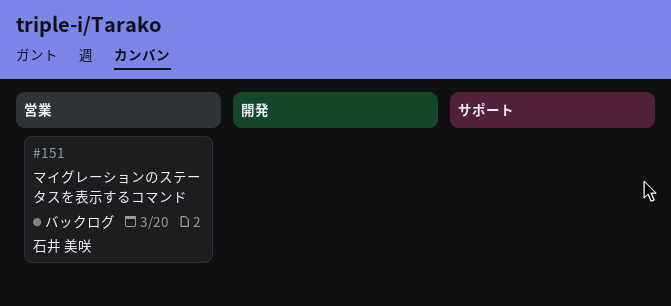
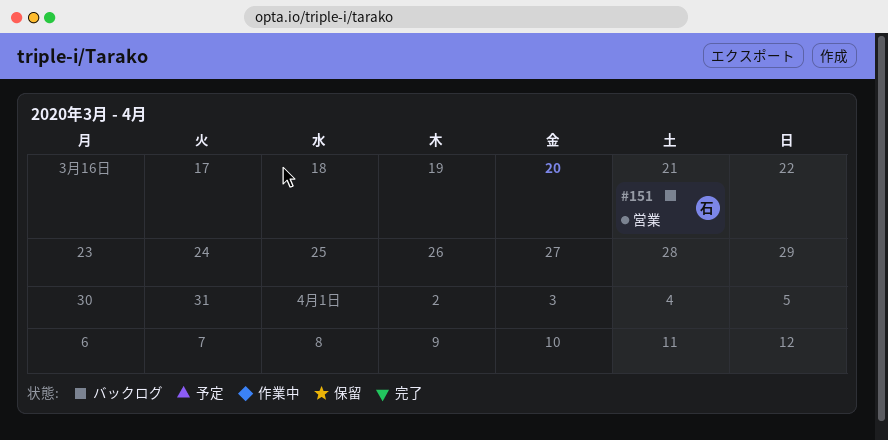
#151, due: Mar 20 -> Mar 21

